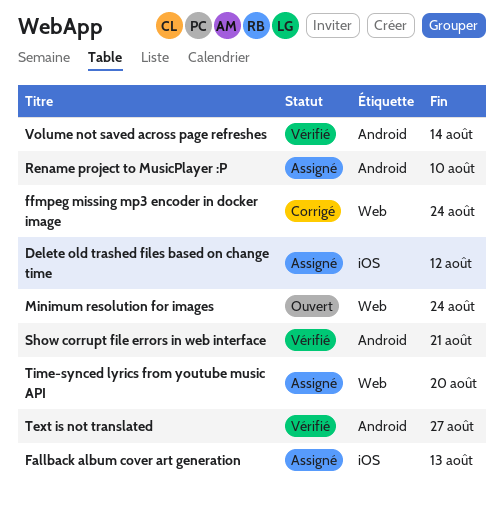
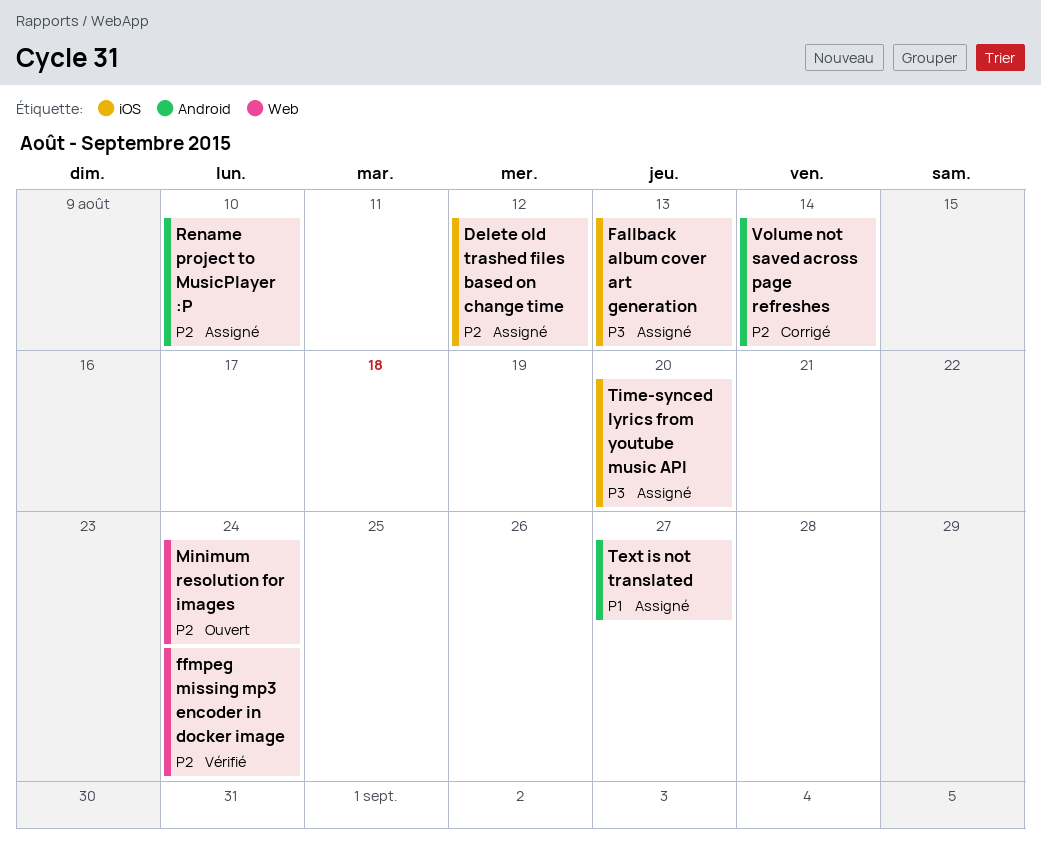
ffmpeg missing mp3 encoder in docker image, status: Corrigé -> Vérifié
Show corrupt file errors in web interface: present -> none
Text is not translated, status: Vérifié -> Assigné
Time-synced lyrics from youtube music API, label: Web -> iOS
Volume not saved across page refreshes, status: Vérifié -> Corrigé

